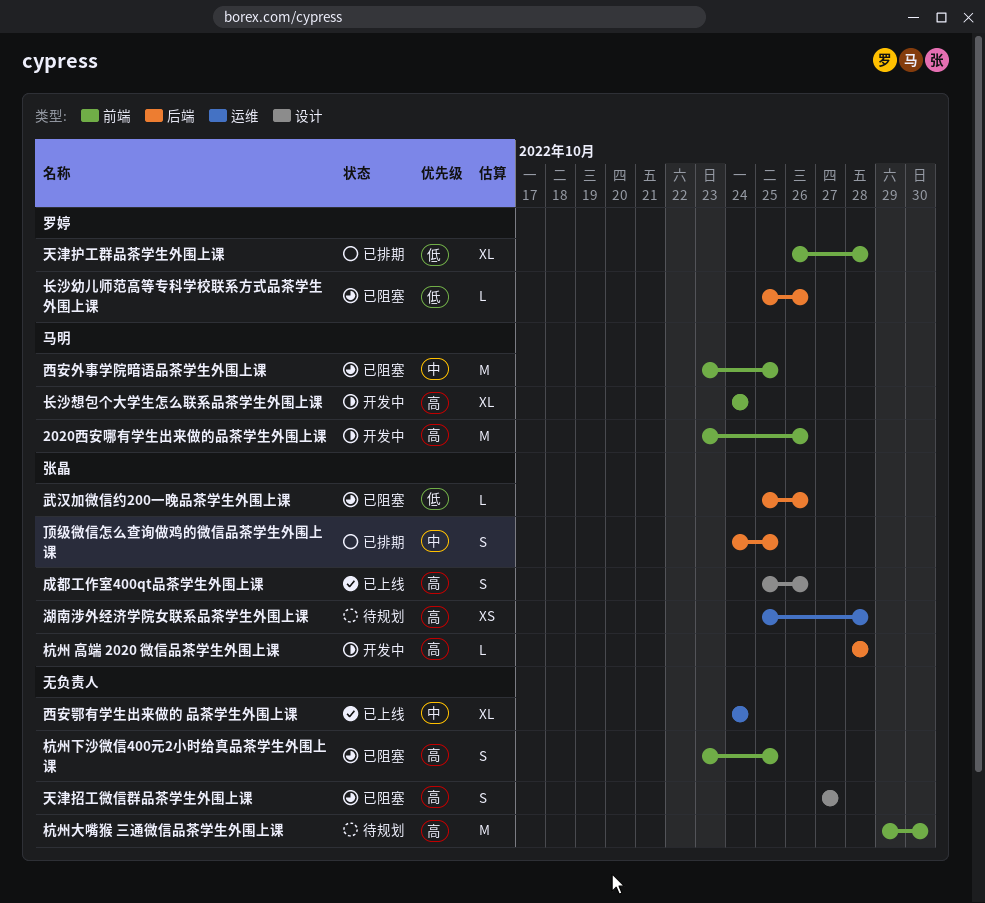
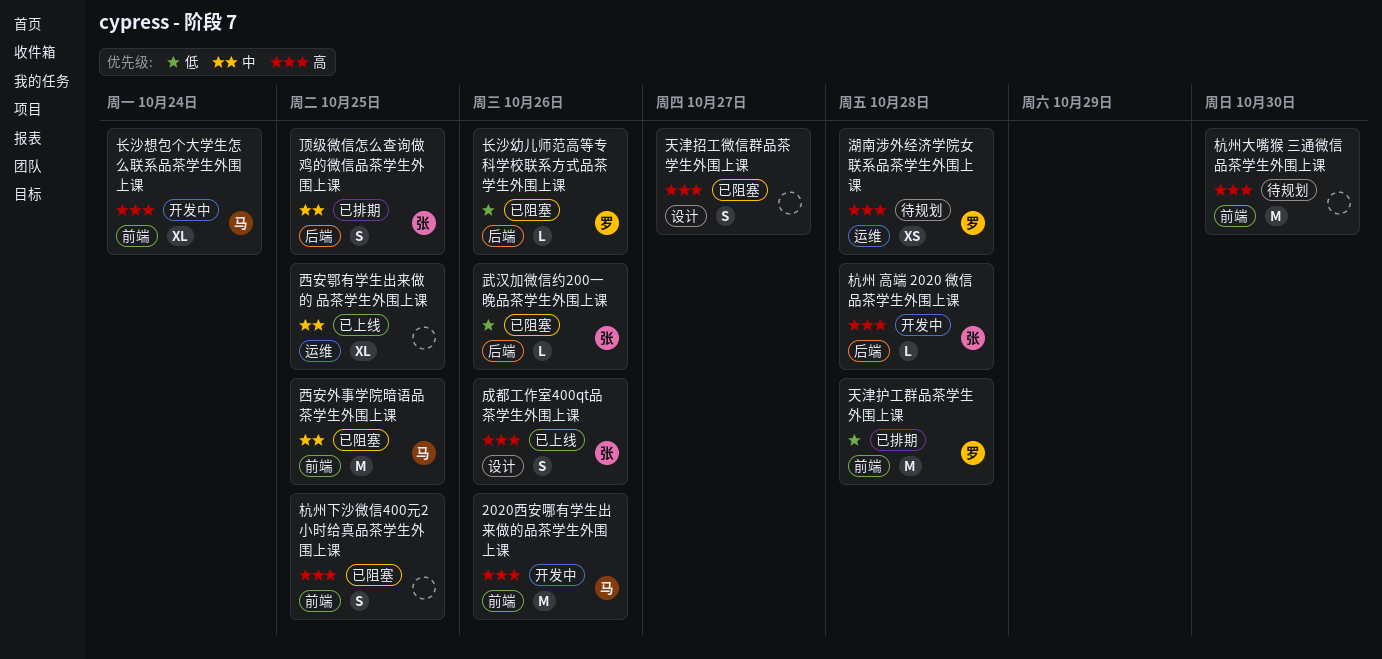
天津护工群品茶学生外围上课, estimate: XL -> M
湖南涉外经济学院女联系品茶学生外围上课, owner: 张晶 -> 罗婷
西安鄂有学生出来做的 品茶学生外围上课, due: Oct 24 -> Oct 25

